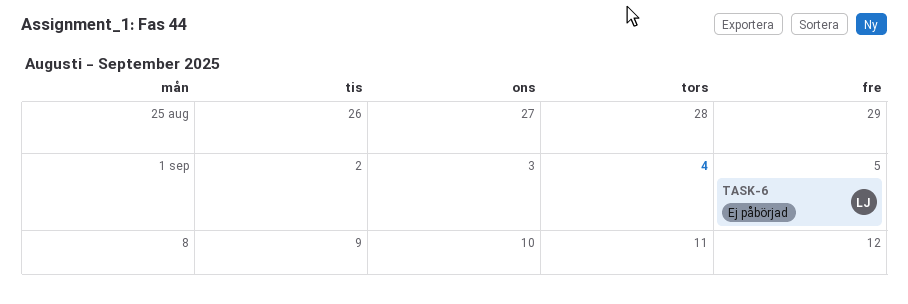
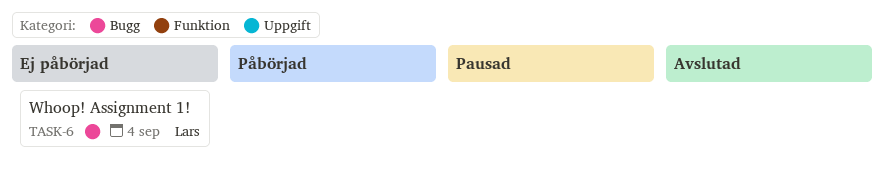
TASK-6, due: Sep 5 -> Sep 4

